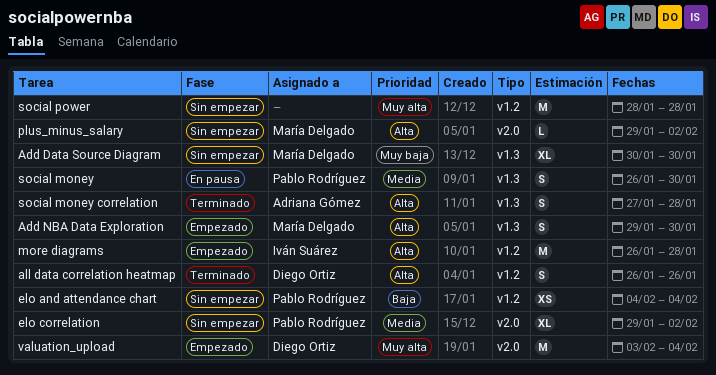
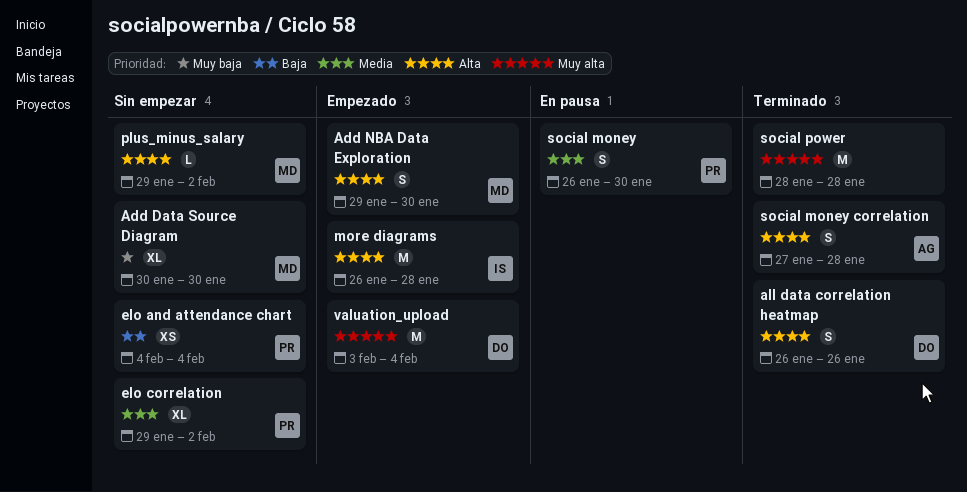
social power, status: Sin empezar -> Terminado

